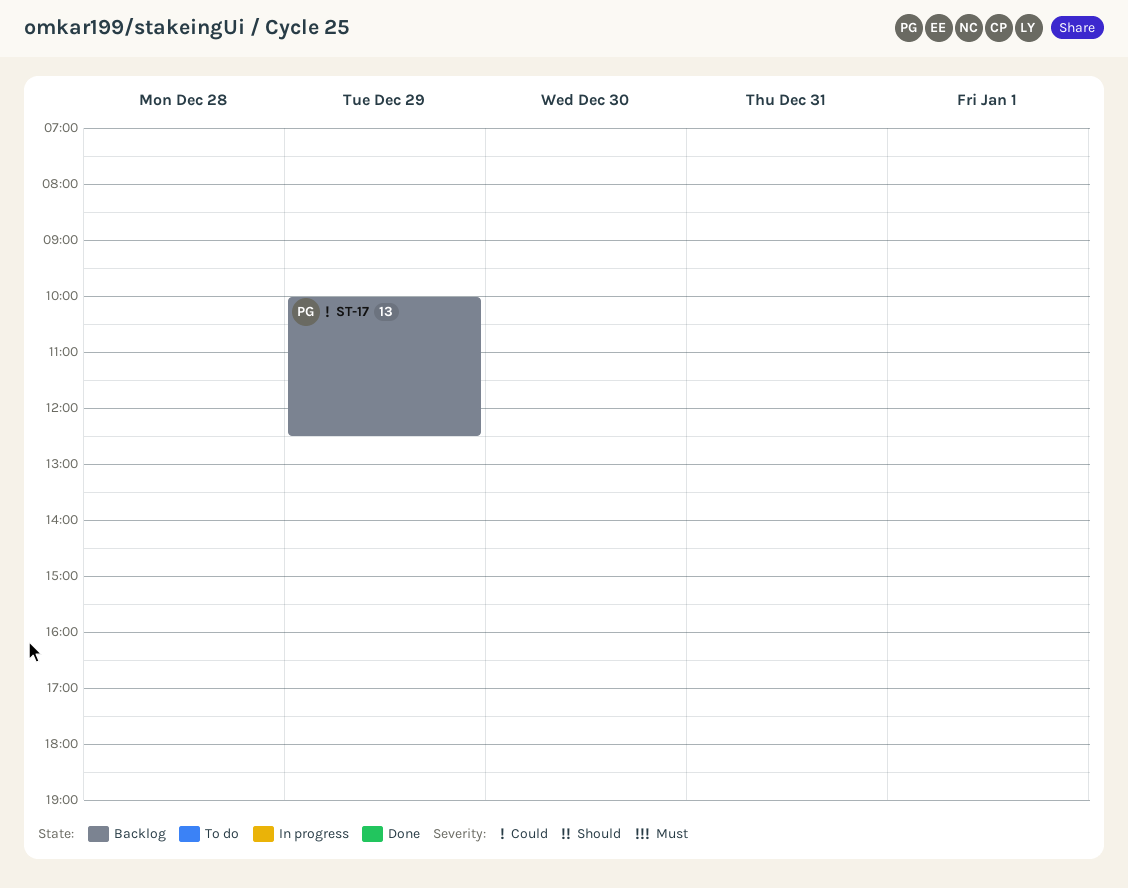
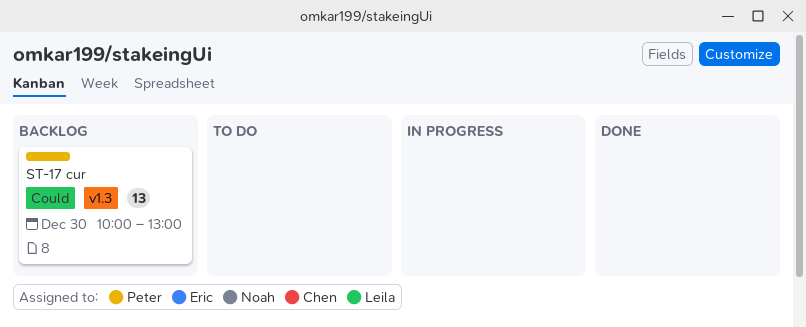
ST-17, day: Dec 29 -> Dec 30
ST-17, ends: 12:30 -> 13:00

